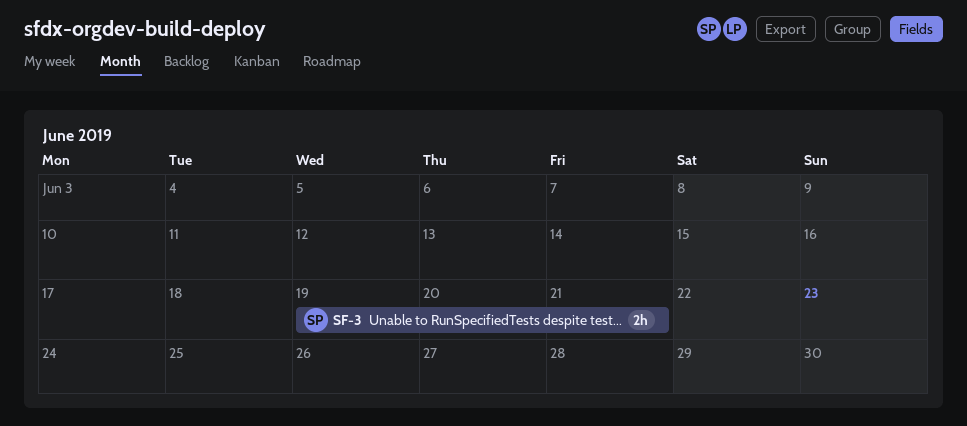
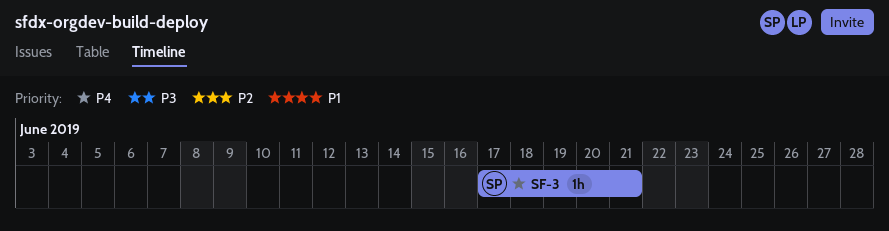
SF-3, estimate: 2h -> 1h
SF-3, start: Jun 19 -> Jun 17

